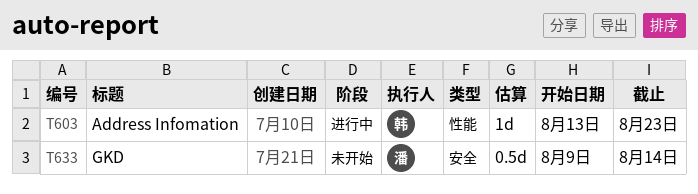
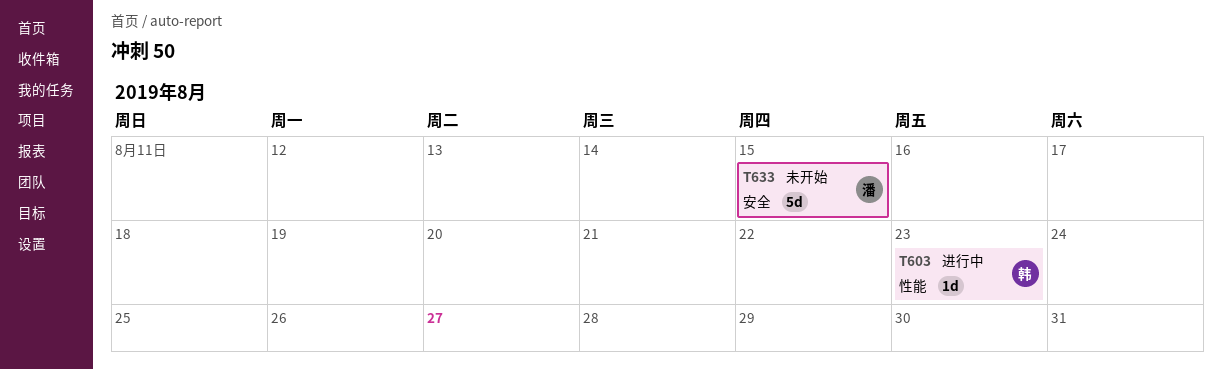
T633, estimate: 0.5d -> 5d
T633, due: Aug 14 -> Aug 15

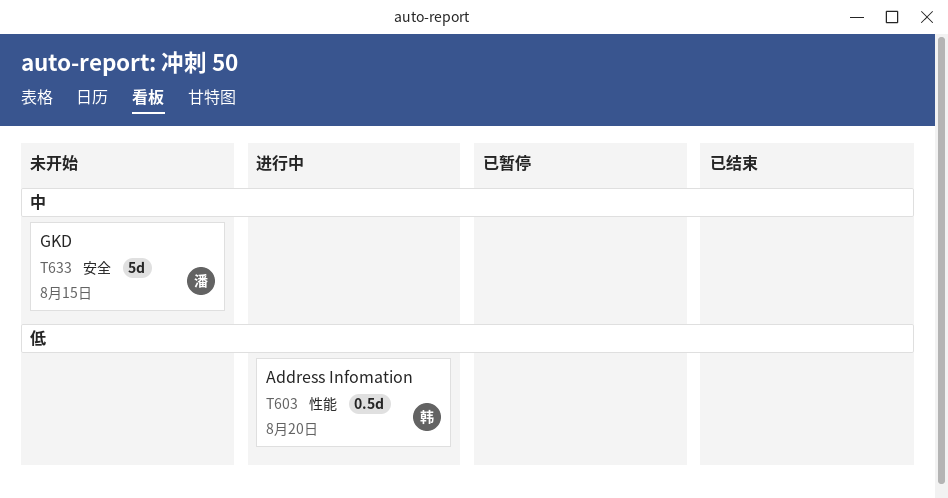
T603, estimate: 1d -> 0.5d
T603, due: Aug 23 -> Aug 20

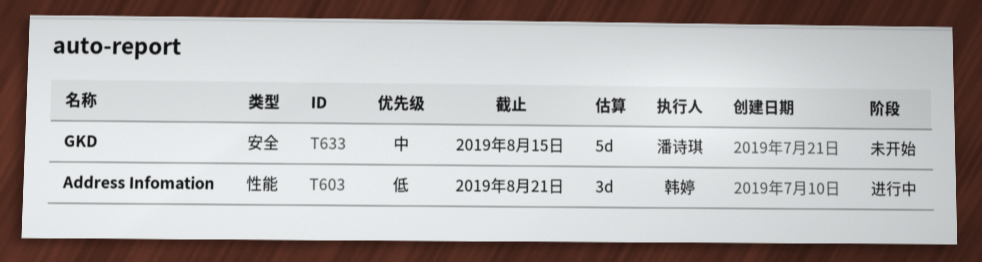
T603, estimate: 0.5d -> 3d
T603, due: Aug 20 -> Aug 21

